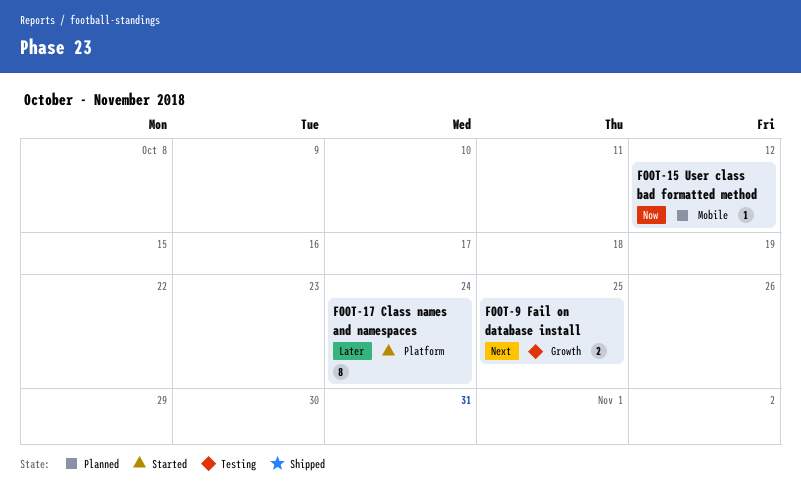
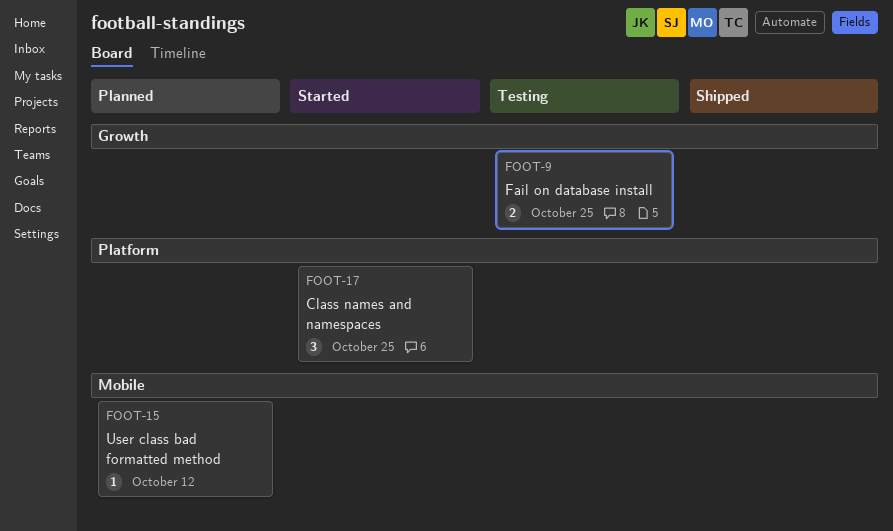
FOOT-17, estimate: 8 -> 3
FOOT-17, due: Oct 24 -> Oct 25

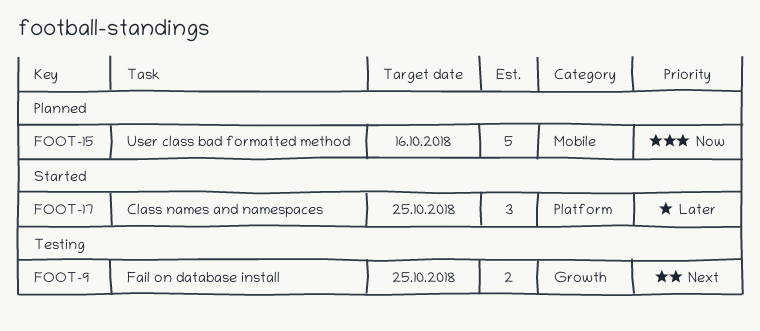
FOOT-15, estimate: 1 -> 5
FOOT-15, due: Oct 12 -> Oct 16

